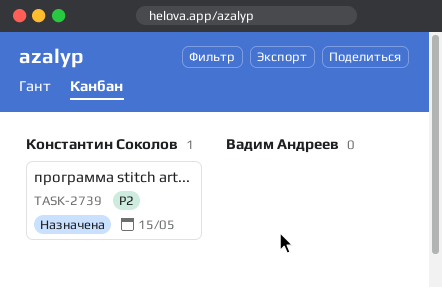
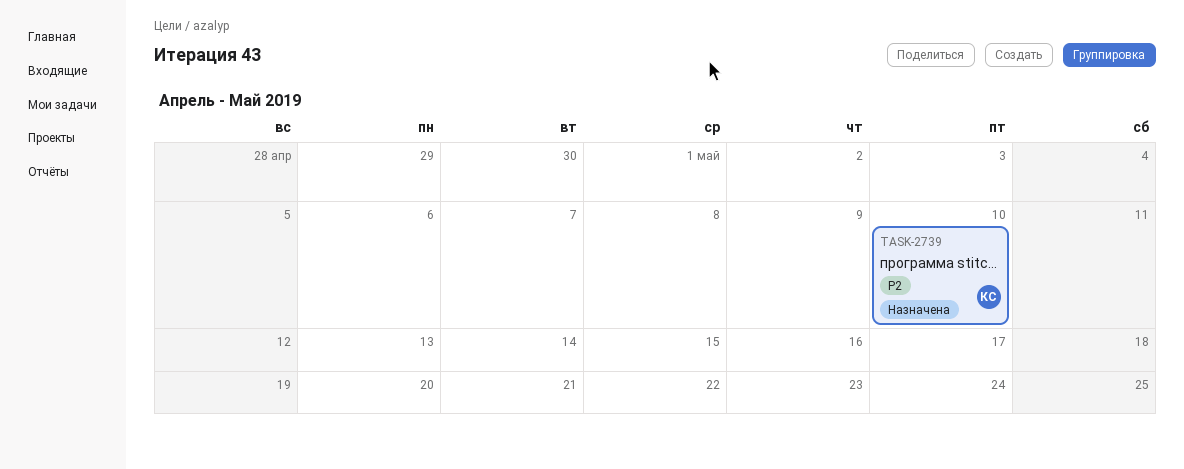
TASK-2739, due: May 15 -> May 10

